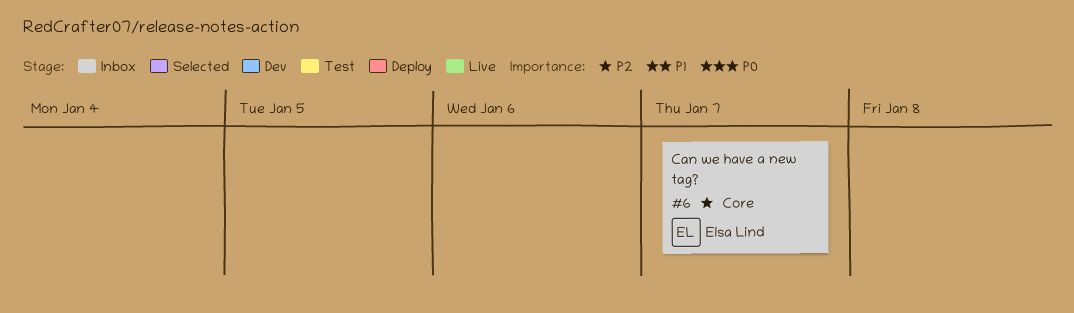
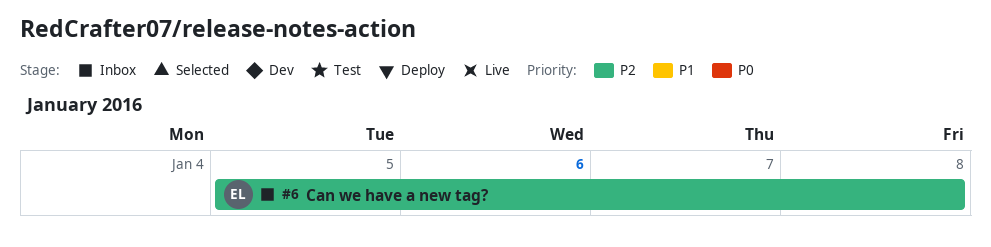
#6, due: Jan 7 -> Jan 8

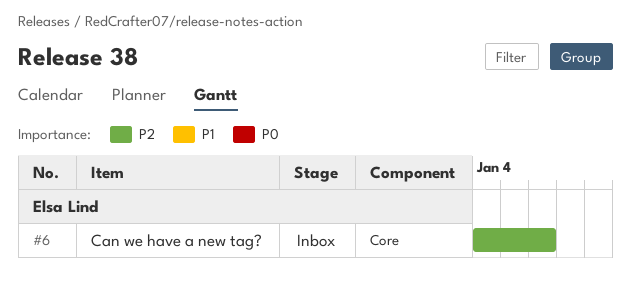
#6, start: Jan 5 -> Jan 4
#6, due: Jan 8 -> Jan 6

